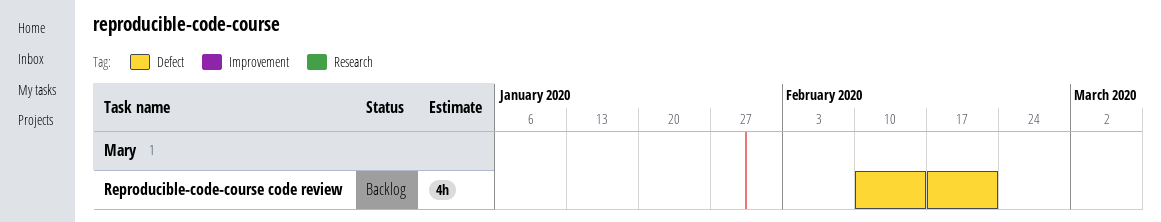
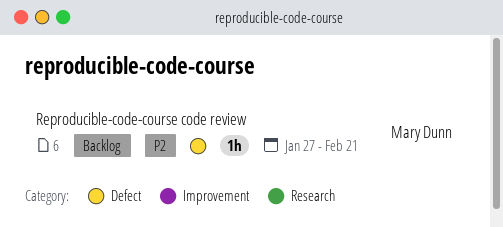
Reproducible-code-course code review, estimate: 4h -> 1h
Reproducible-code-course code review, start: Feb 10 -> Jan 27

